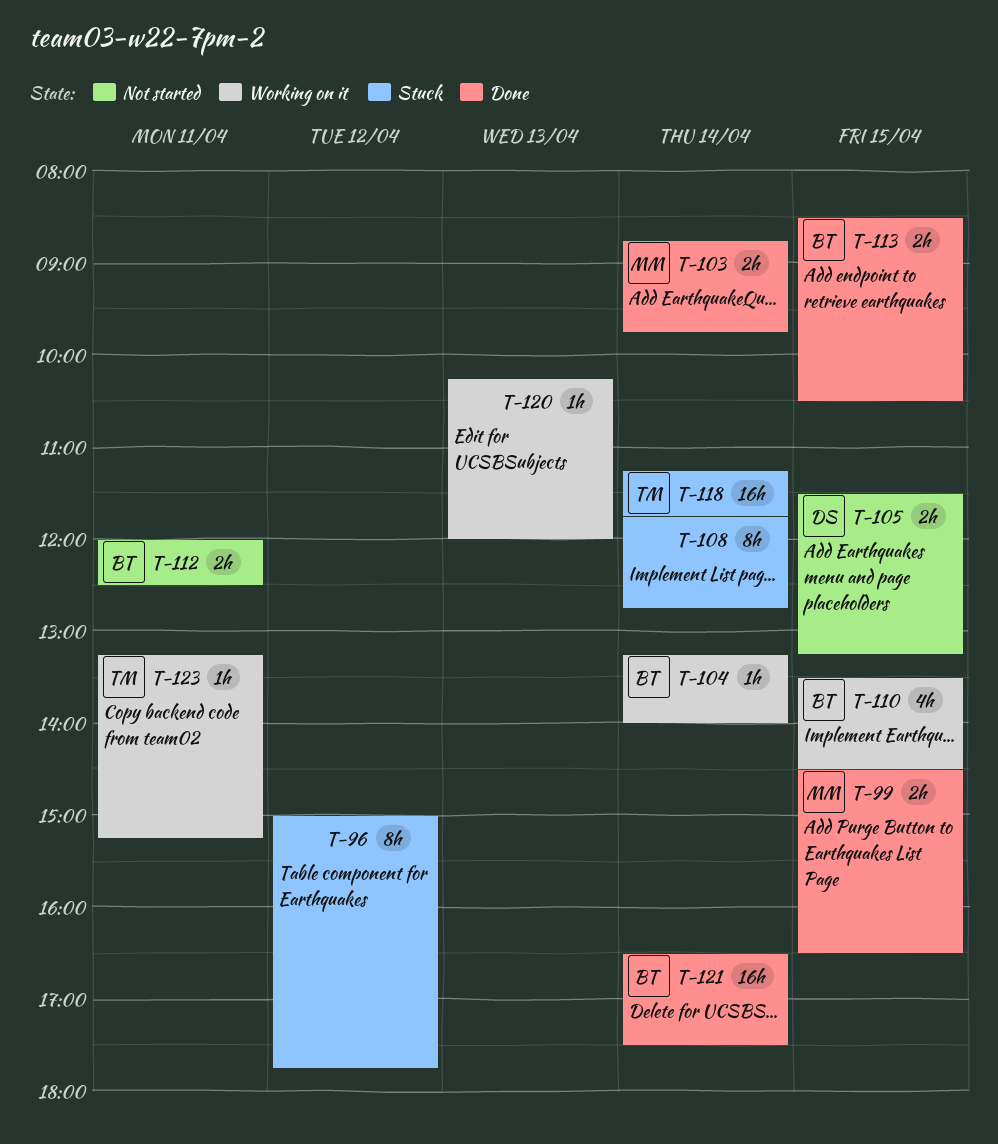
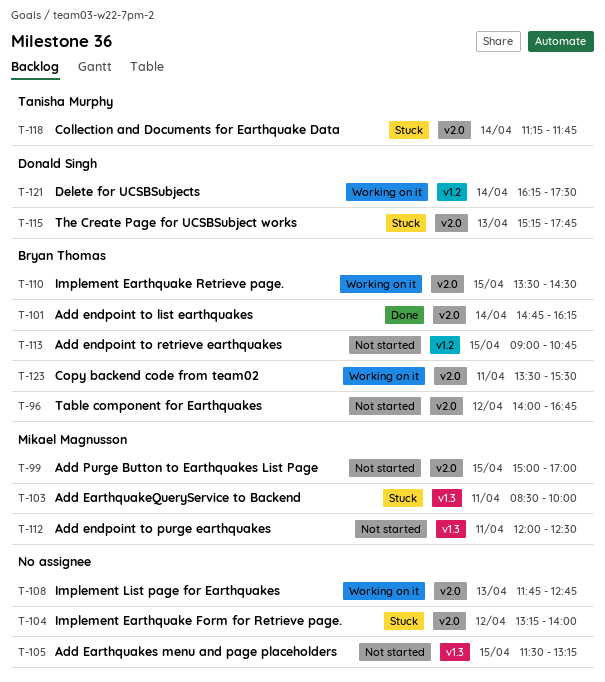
T-96, status: Stuck -> Not started
T-96, owner: none -> Bryan Thomas
T-96, begins: 15:00 -> 14:00
T-96, ends: 17:45 -> 16:45
T-99, status: Done -> Not started
T-99, begins: 14:30 -> 15:00
T-99, ends: 16:30 -> 17:00
T-101: none -> present
T-103, status: Done -> Stuck
T-103, day: Apr 14 -> Apr 11
T-103, begins: 08:45 -> 08:30
T-103, ends: 09:45 -> 10:00
T-104, status: Working on it -> Stuck
T-104, owner: Bryan Thomas -> none
T-104, day: Apr 14 -> Apr 12
T-105, owner: Donald Singh -> none
T-108, status: Stuck -> Working on it
T-108, day: Apr 14 -> Apr 13
T-112, owner: Bryan Thomas -> Mikael Magnusson
T-113, status: Done -> Not started
T-113, begins: 08:30 -> 09:00
T-113, ends: 10:30 -> 10:45
T-115: none -> present
T-120: present -> none
T-121, status: Done -> Working on it
T-121, owner: Bryan Thomas -> Donald Singh
T-121, begins: 16:30 -> 16:15
T-123, owner: Tanisha Murphy -> Bryan Thomas
T-123, begins: 13:15 -> 13:30
T-123, ends: 15:15 -> 15:30

